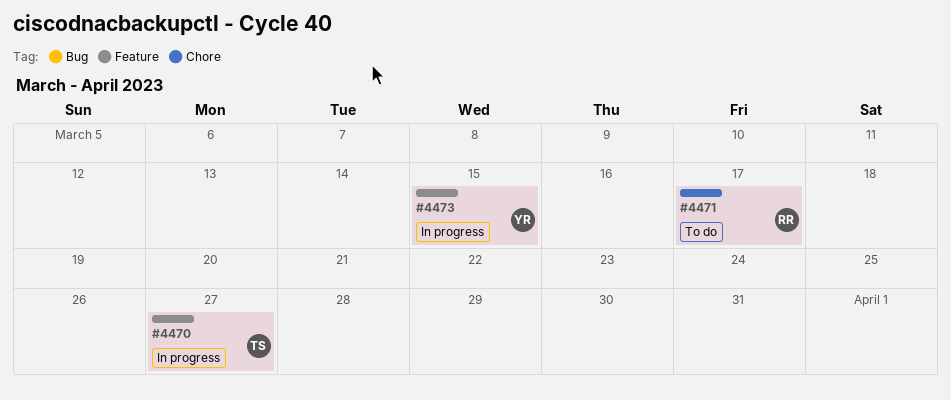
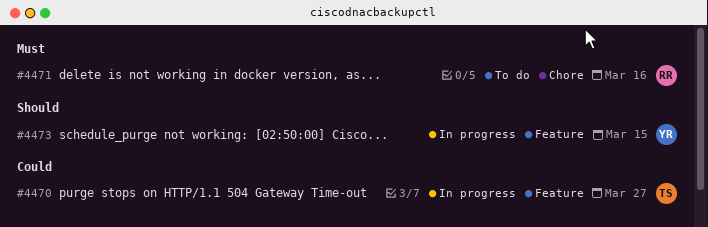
#4471, due: Mar 17 -> Mar 16

